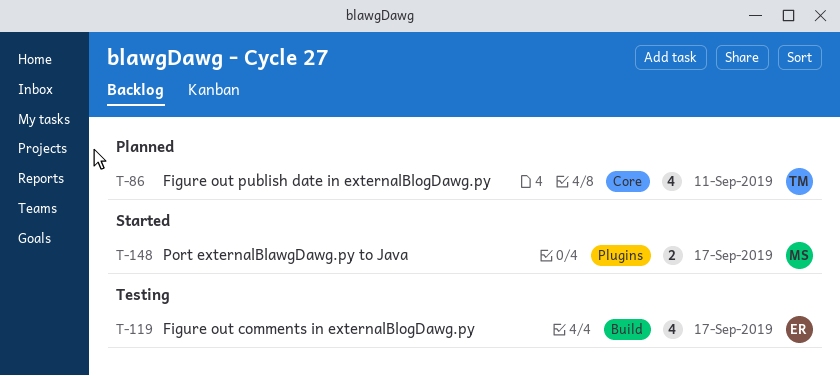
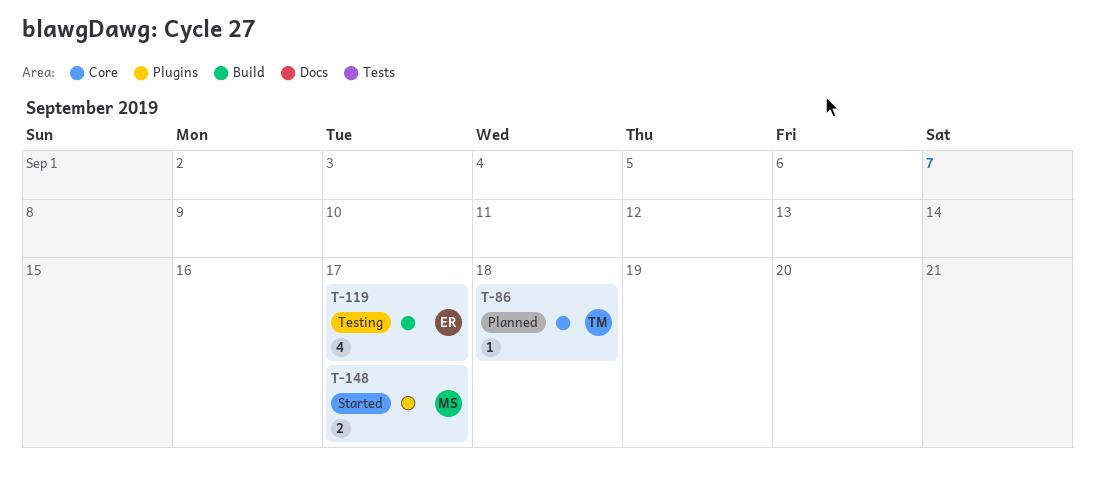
T-86, estimate: 4 -> 1
T-86, due: Sep 11 -> Sep 18

